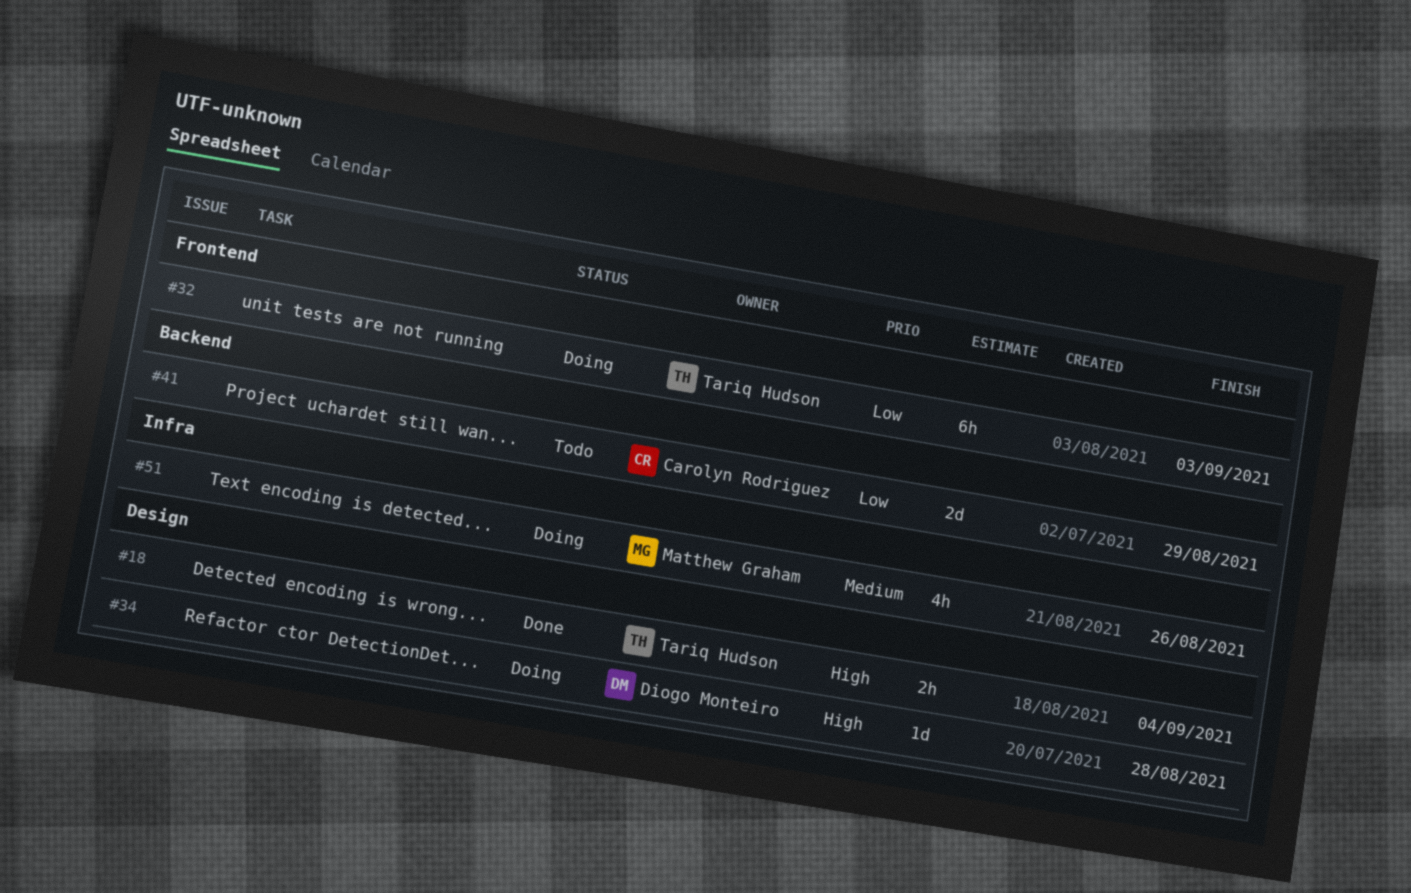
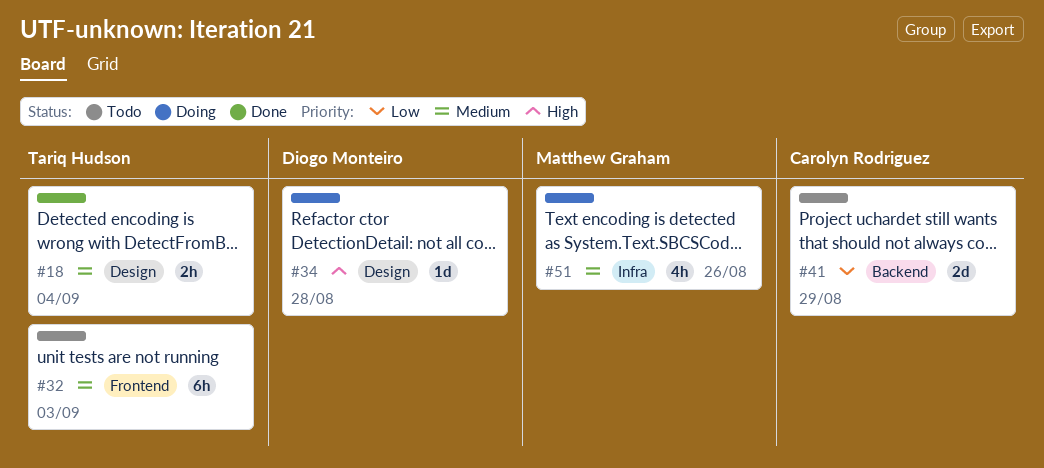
#18, priority: High -> Medium
#32, status: Doing -> Todo
#32, priority: Low -> Medium

